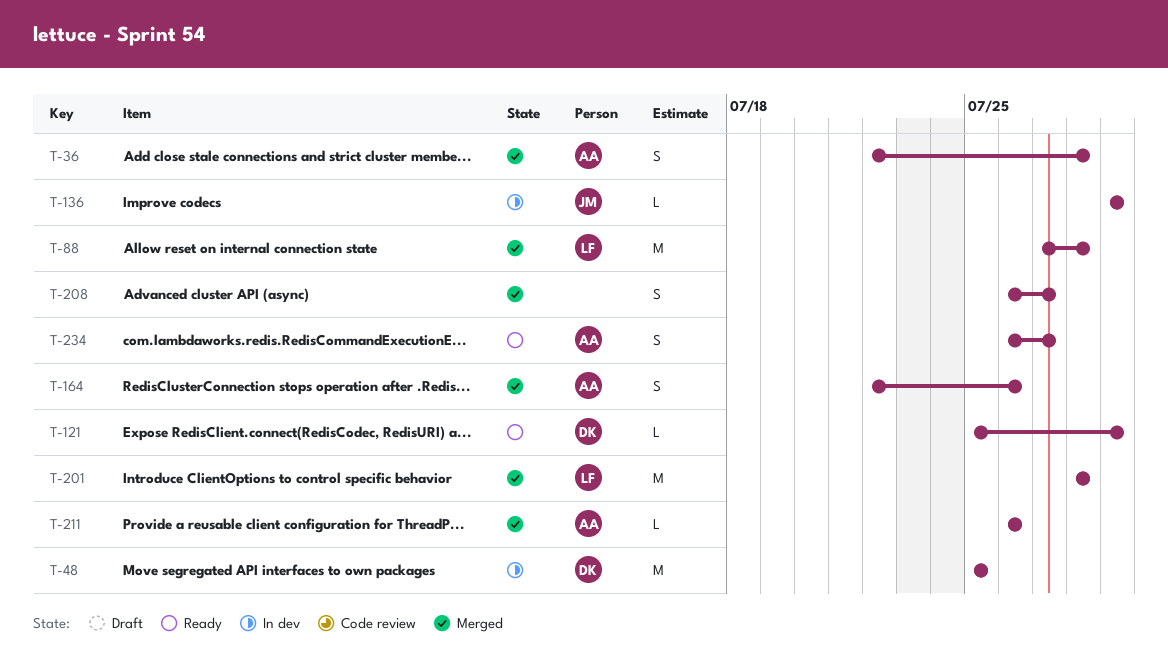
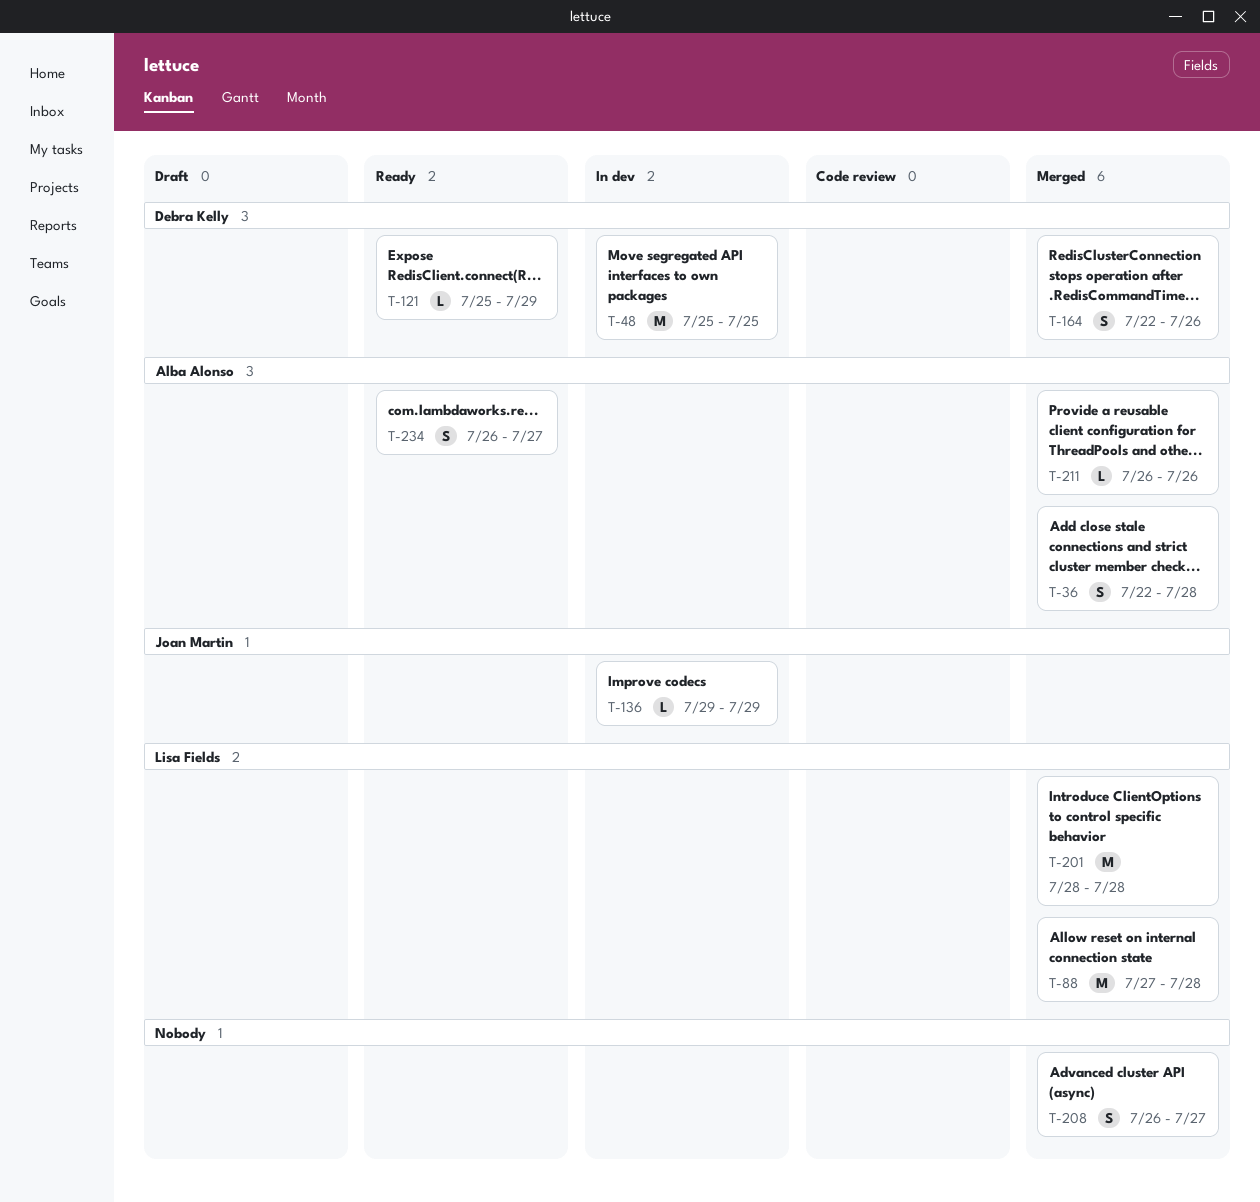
T-164, owner: Alba Alonso -> Debra Kelly

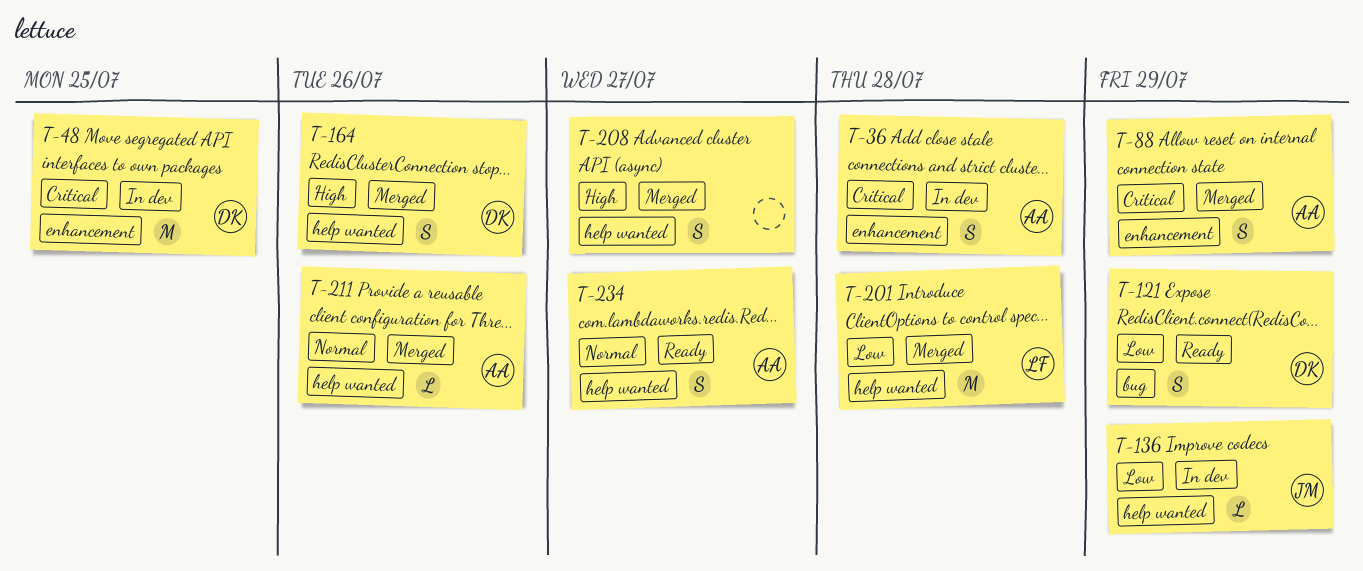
T-36, status: Merged -> In dev
T-88, owner: Lisa Fields -> Alba Alonso
T-88, estimate: M -> S
T-88, due: Jul 28 -> Jul 29
T-121, estimate: L -> S

